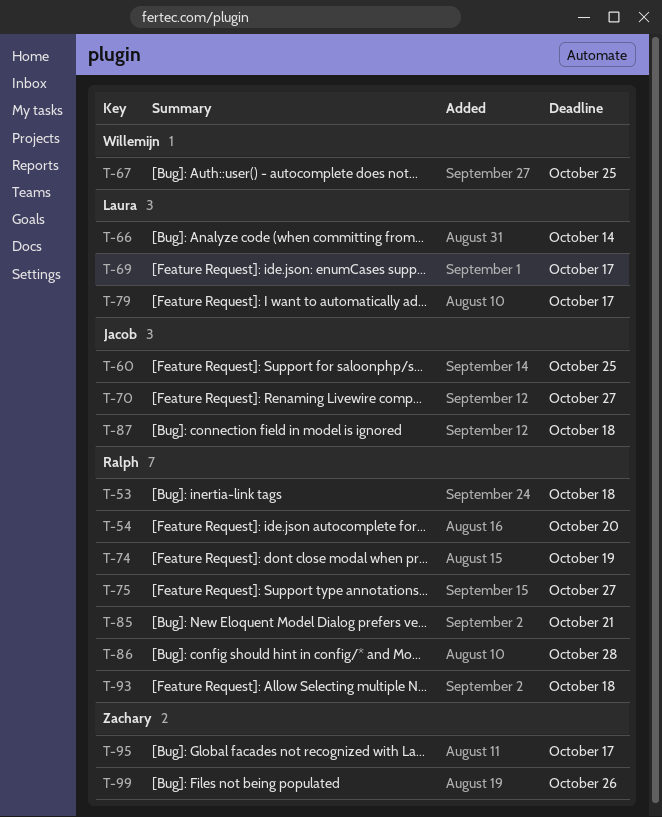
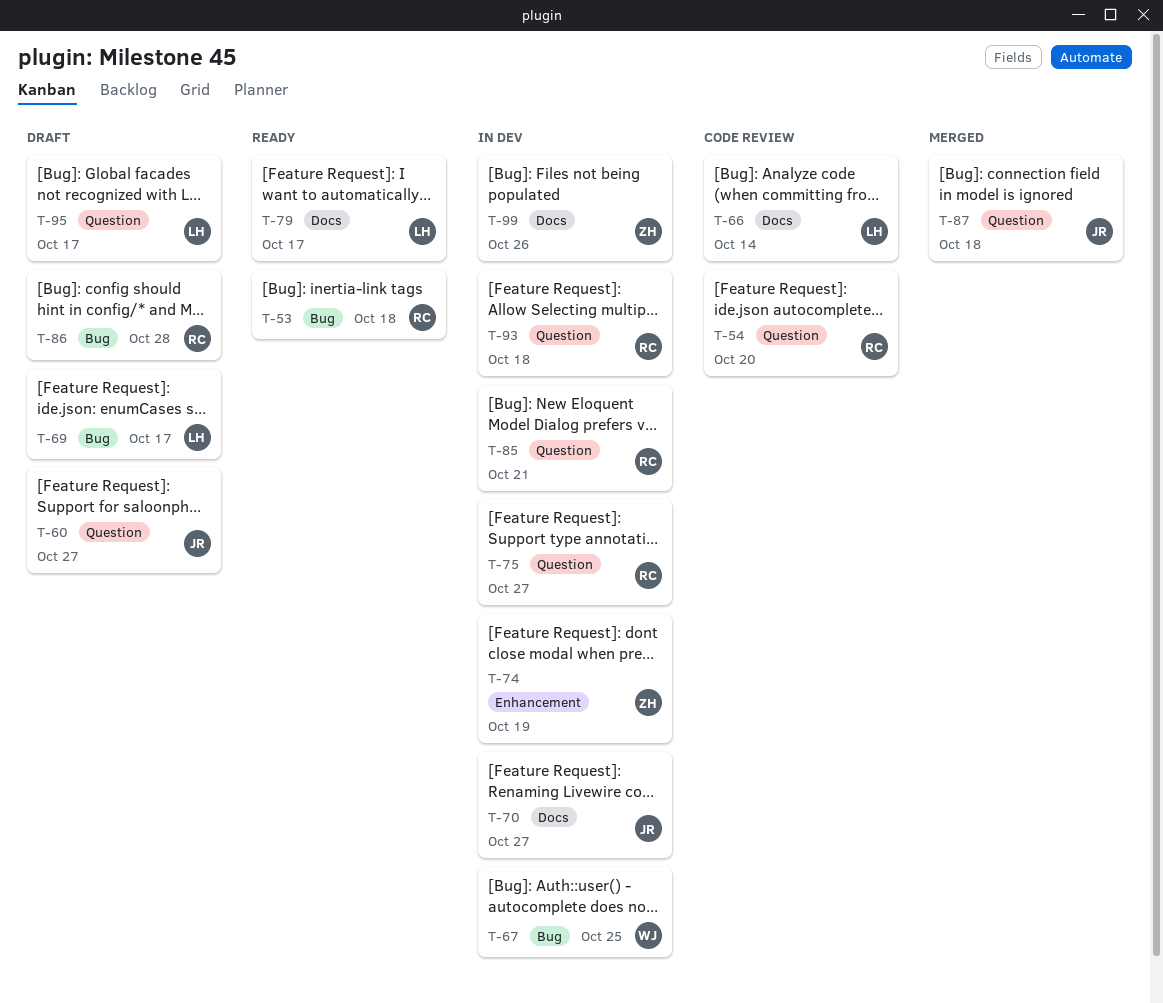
T-60, due: Oct 25 -> Oct 27
T-74, owner: Ralph -> Zachary
T-95, owner: Zachary -> Laura

